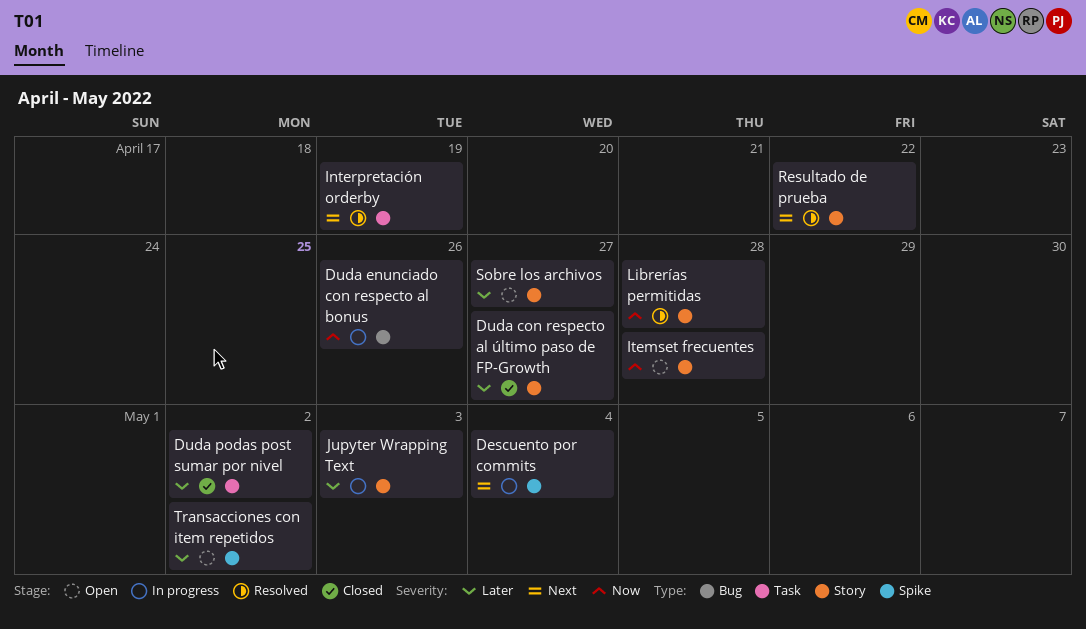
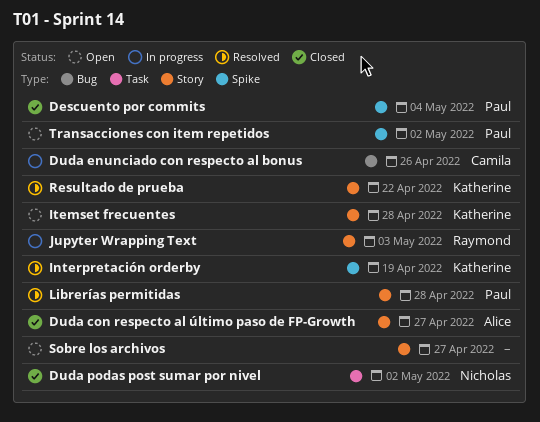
Descuento por commits, status: In progress -> Closed
Interpretación orderby, label: Task -> Spike

